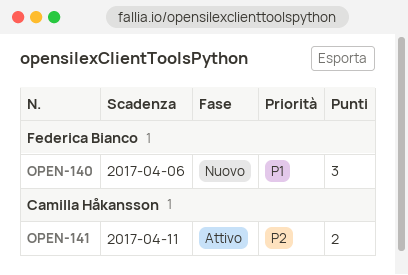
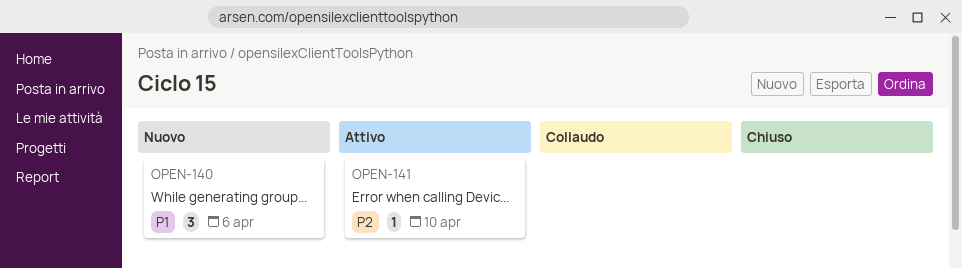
OPEN-141, estimate: 2 -> 1
OPEN-141, due: Apr 11 -> Apr 10

